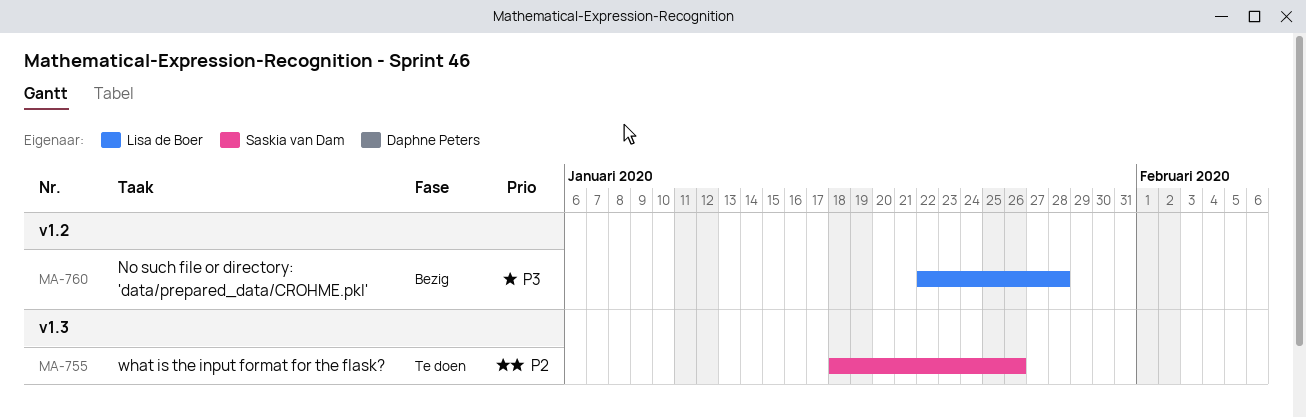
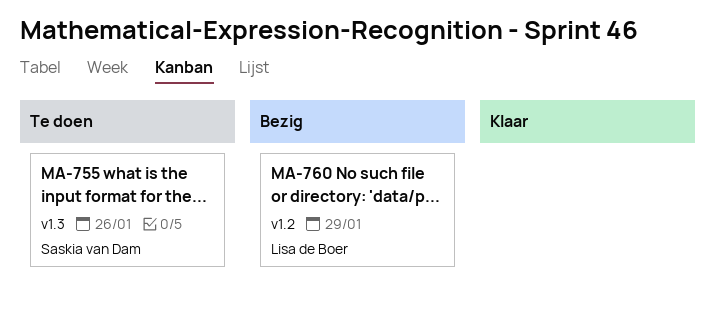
MA-760, due: Jan 28 -> Jan 29

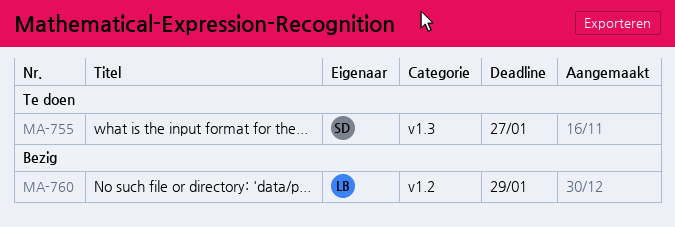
MA-755, due: Jan 26 -> Jan 27

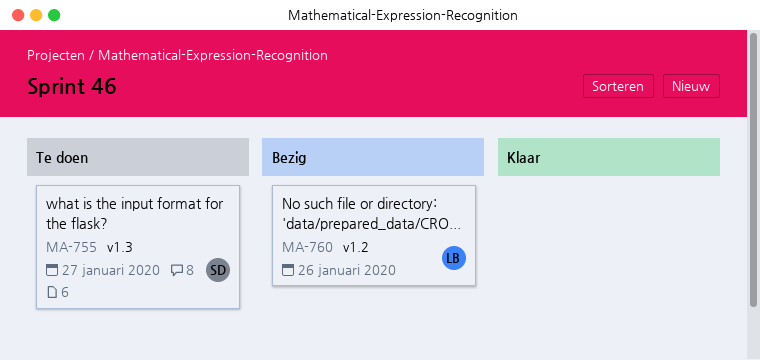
MA-760, due: Jan 29 -> Jan 26

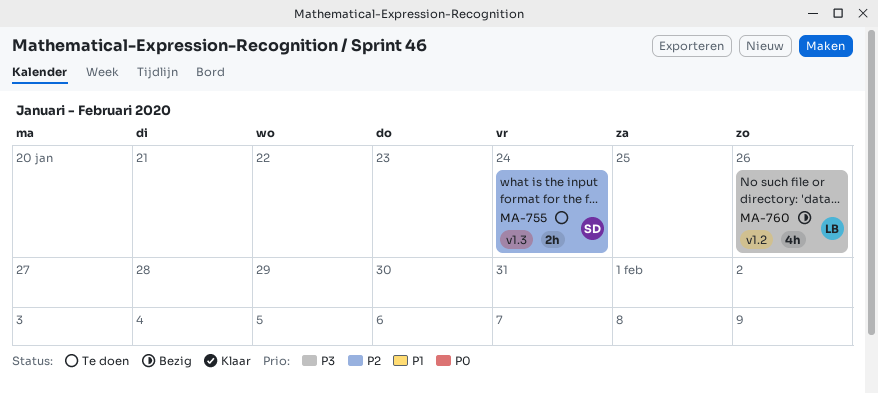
MA-755, due: Jan 27 -> Jan 24

